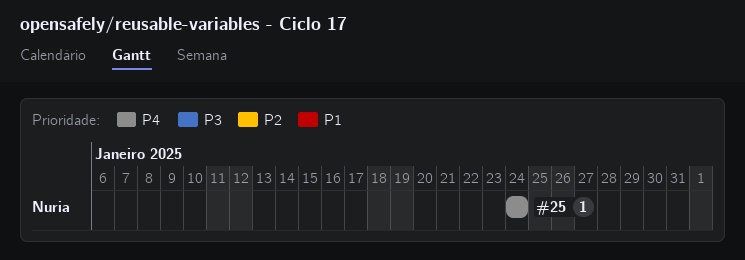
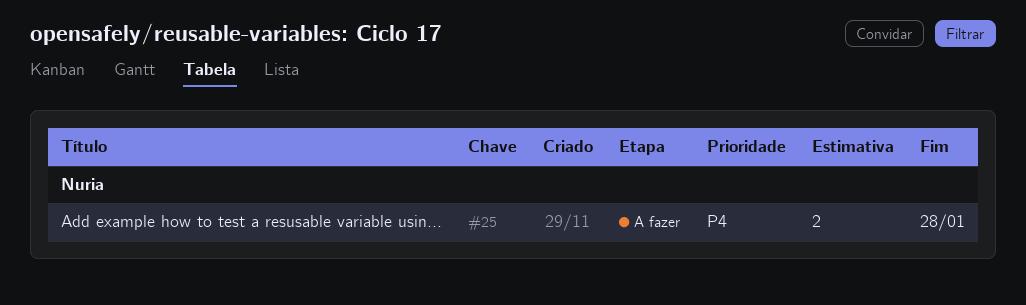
#25, estimate: 1 -> 2
#25, due: Jan 24 -> Jan 28

